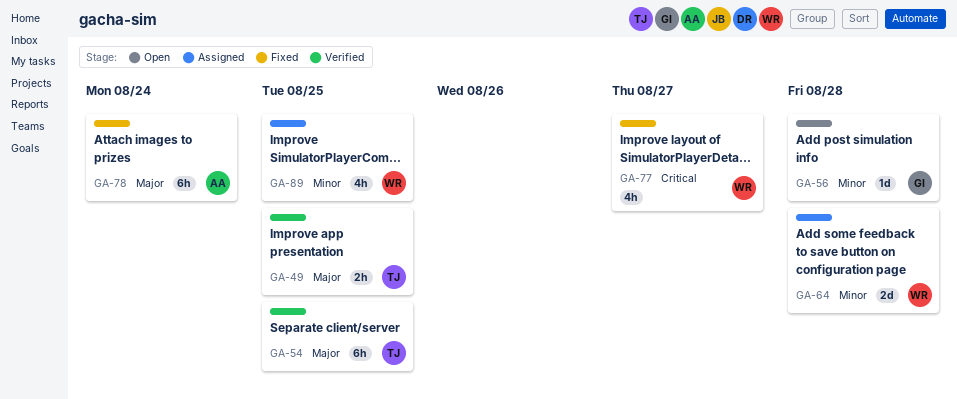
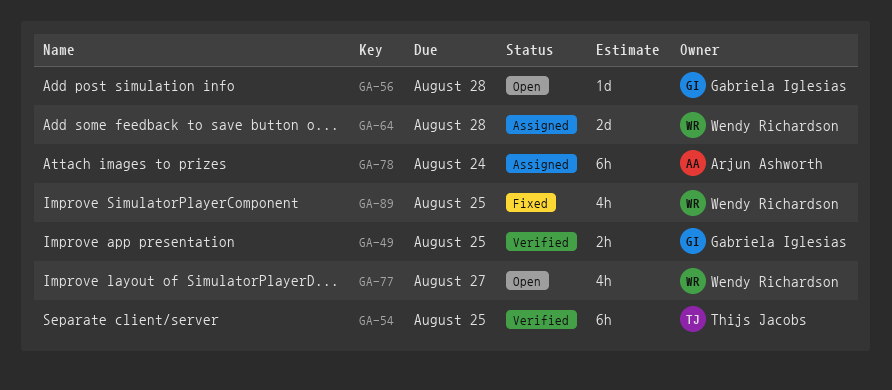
GA-49, owner: Thijs Jacobs -> Gabriela Iglesias
GA-77, status: Fixed -> Open
GA-78, status: Fixed -> Assigned
GA-89, status: Assigned -> Fixed

